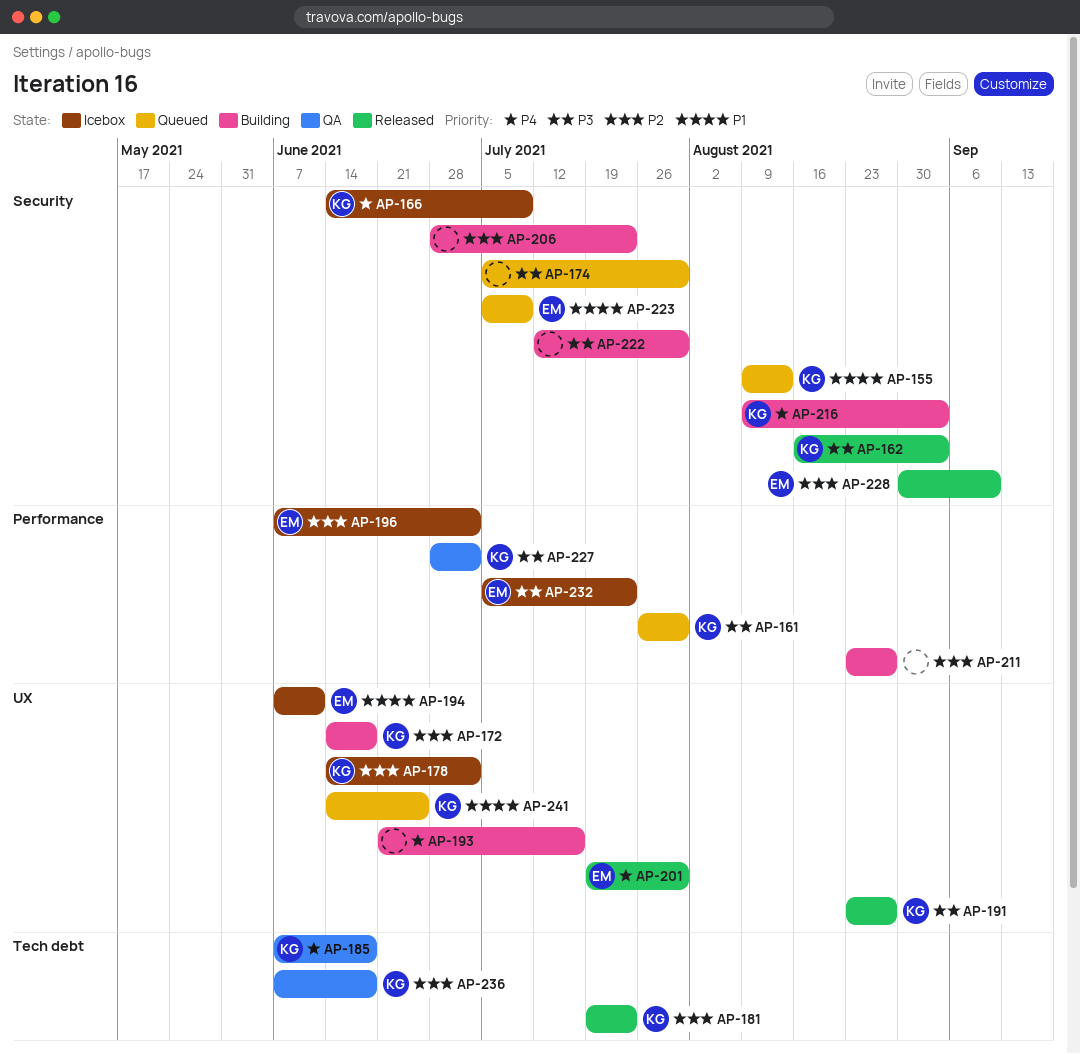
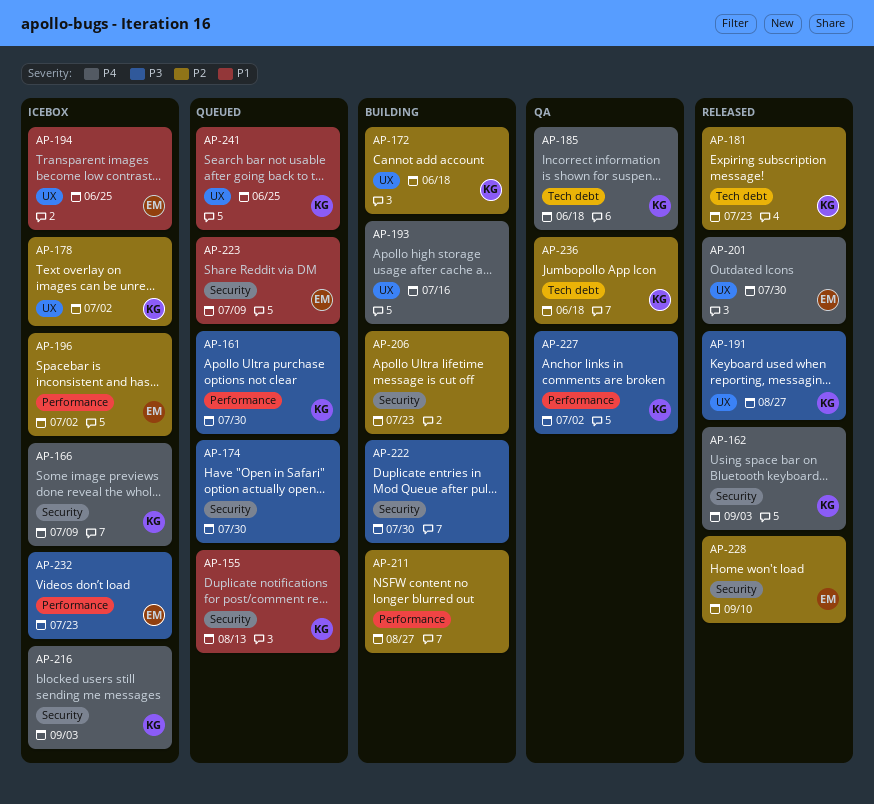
AP-162, priority: P3 -> P4
AP-194, due: Jun 11 -> Jun 25
AP-216, status: Building -> Icebox

